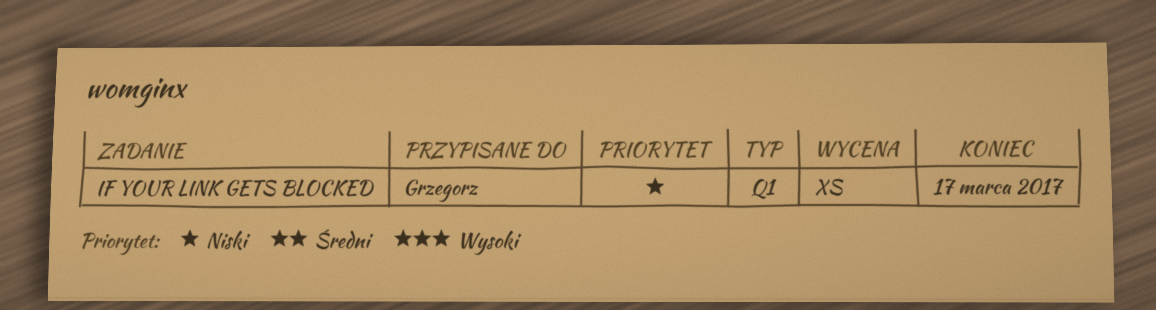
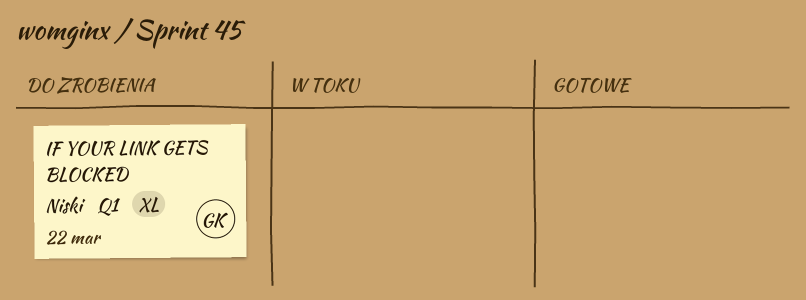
IF YOUR LINK GETS BLOCKED, estimate: XS -> XL
IF YOUR LINK GETS BLOCKED, due: Mar 17 -> Mar 22

